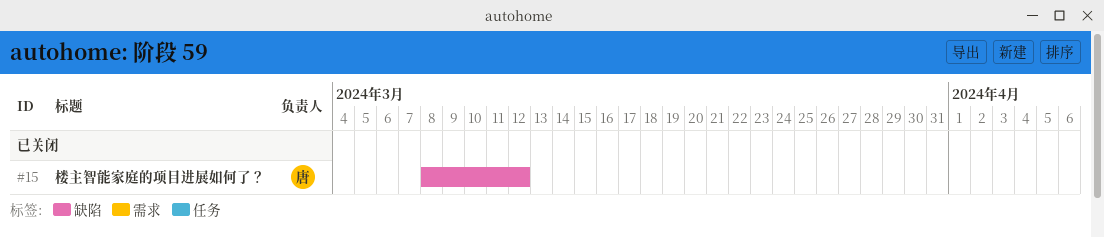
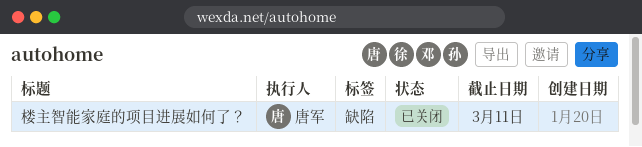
楼主智能家庭的项目进展如何了？, due: Mar 12 -> Mar 11

